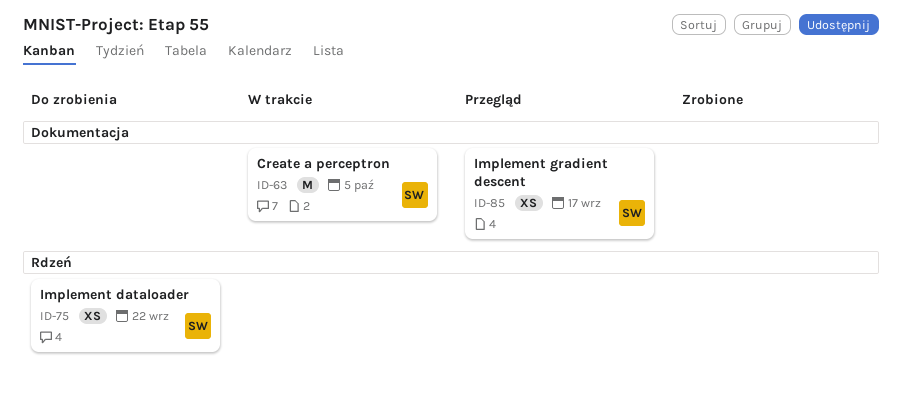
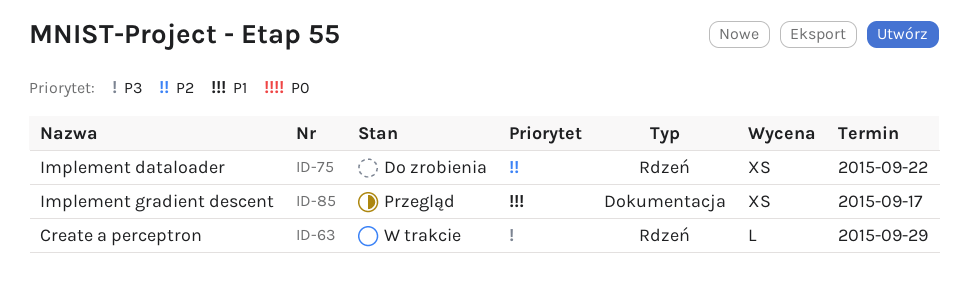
ID-63, label: Dokumentacja -> Rdzeń
ID-63, estimate: M -> L
ID-63, due: Oct 5 -> Sep 29

